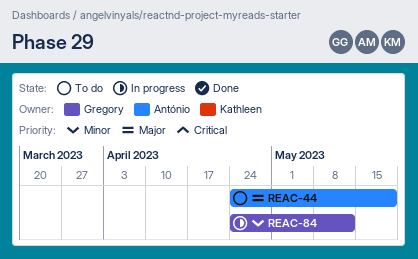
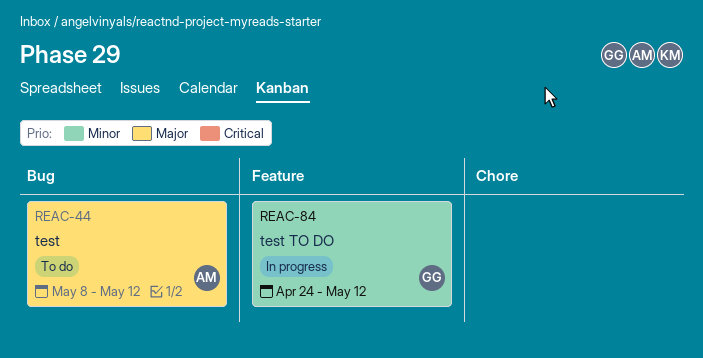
REAC-44, start: Apr 24 -> May 8
REAC-44, due: May 19 -> May 12

